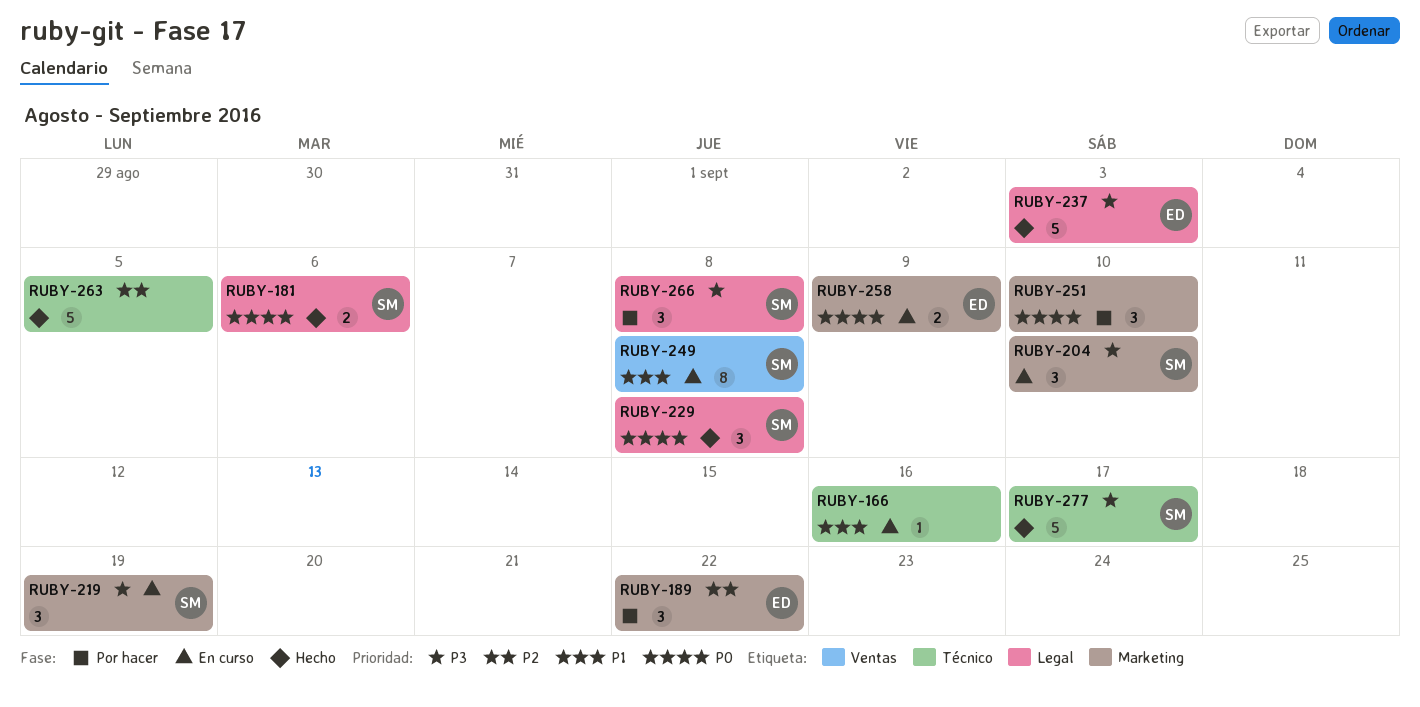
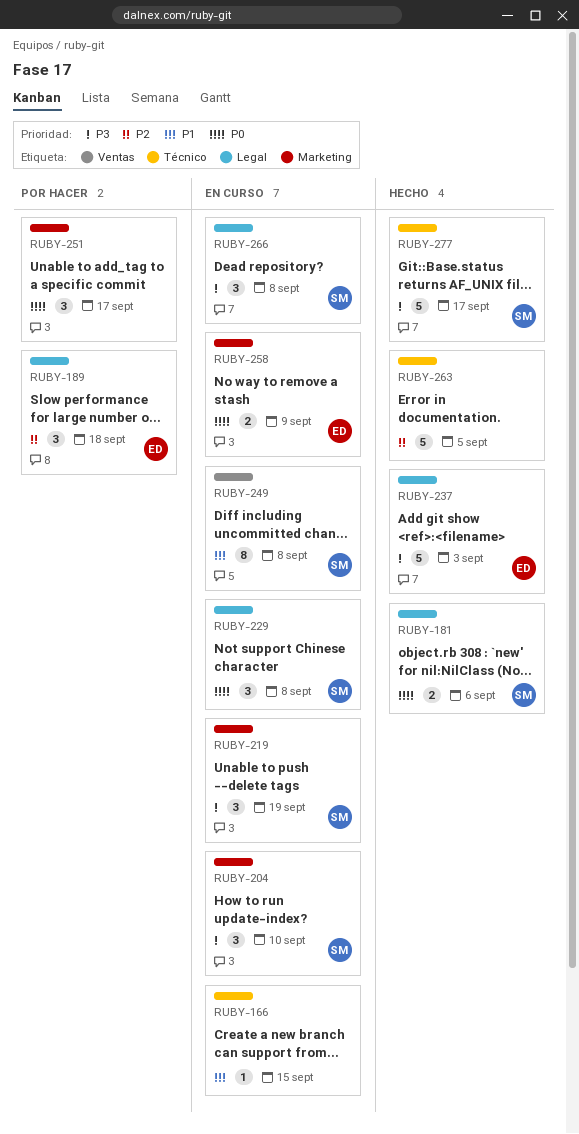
RUBY-166, due: Sep 16 -> Sep 15
RUBY-189, label: Marketing -> Legal
RUBY-189, due: Sep 22 -> Sep 18
RUBY-229, status: Hecho -> En curso
RUBY-251, due: Sep 10 -> Sep 17
RUBY-266, status: Por hacer -> En curso

